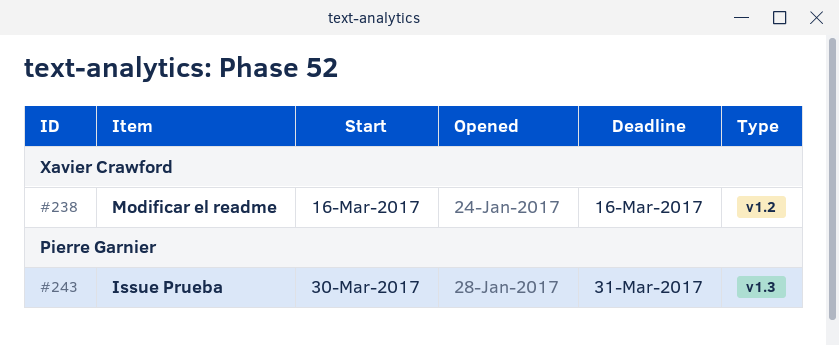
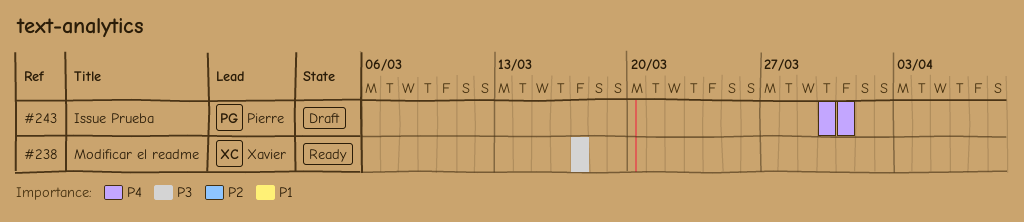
#238, start: Mar 16 -> Mar 17
#238, due: Mar 16 -> Mar 17

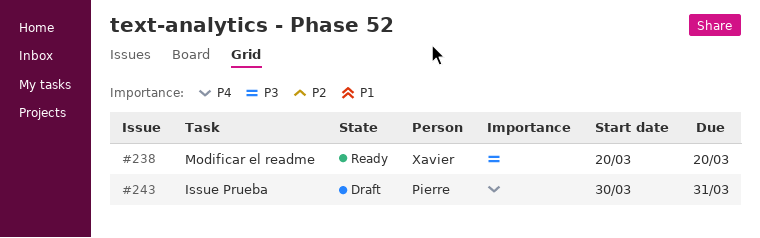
#238, start: Mar 17 -> Mar 20
#238, due: Mar 17 -> Mar 20

